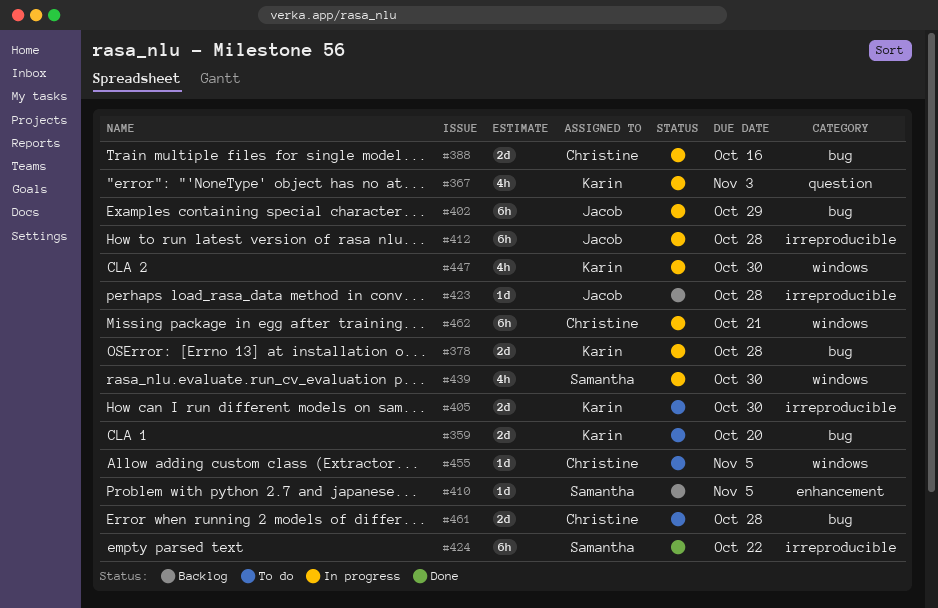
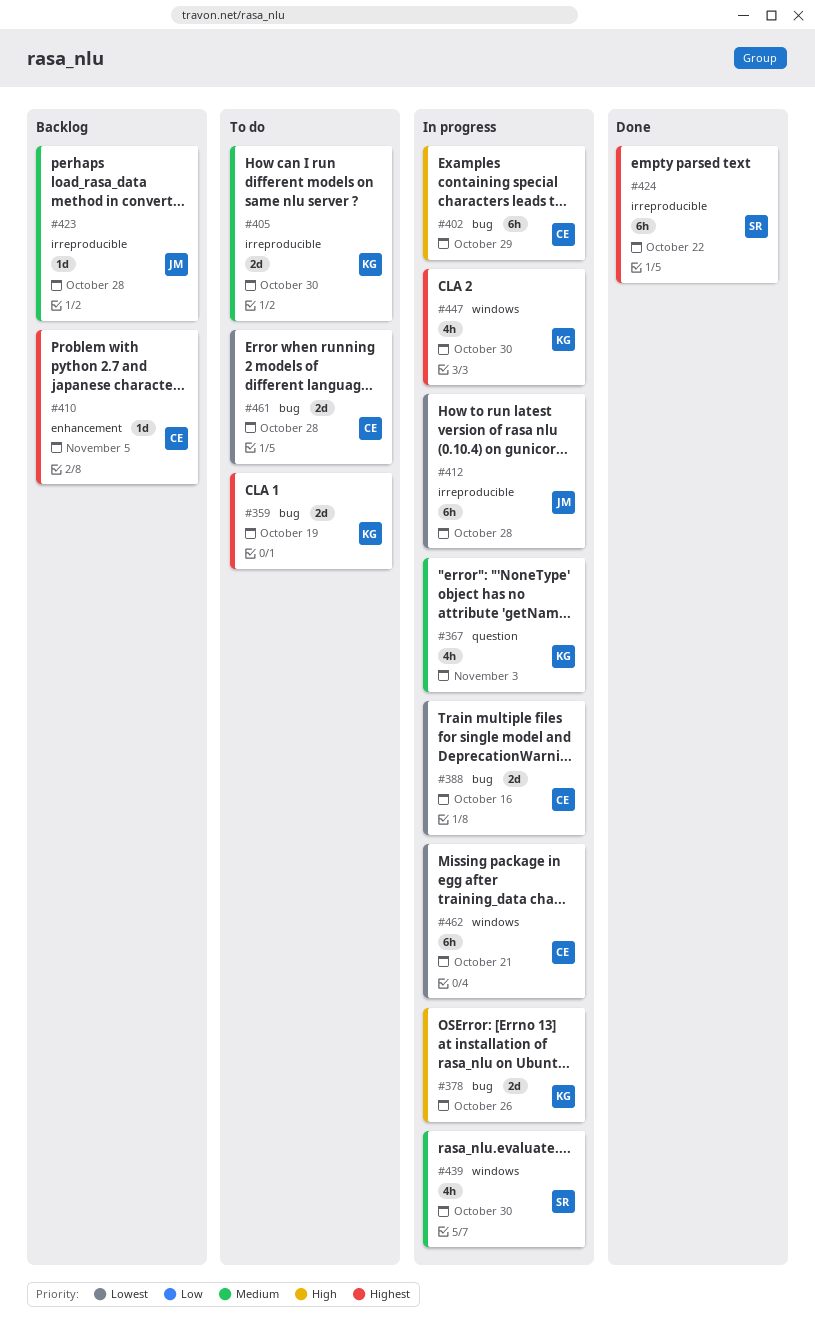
#359, due: Oct 20 -> Oct 19
#378, due: Oct 28 -> Oct 26
#402, owner: Jacob -> Christine
#410, owner: Samantha -> Christine
#455: present -> none

